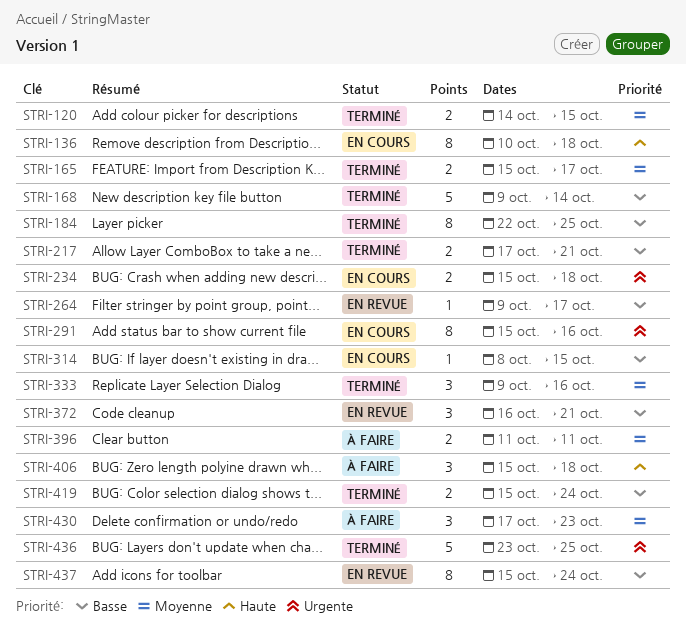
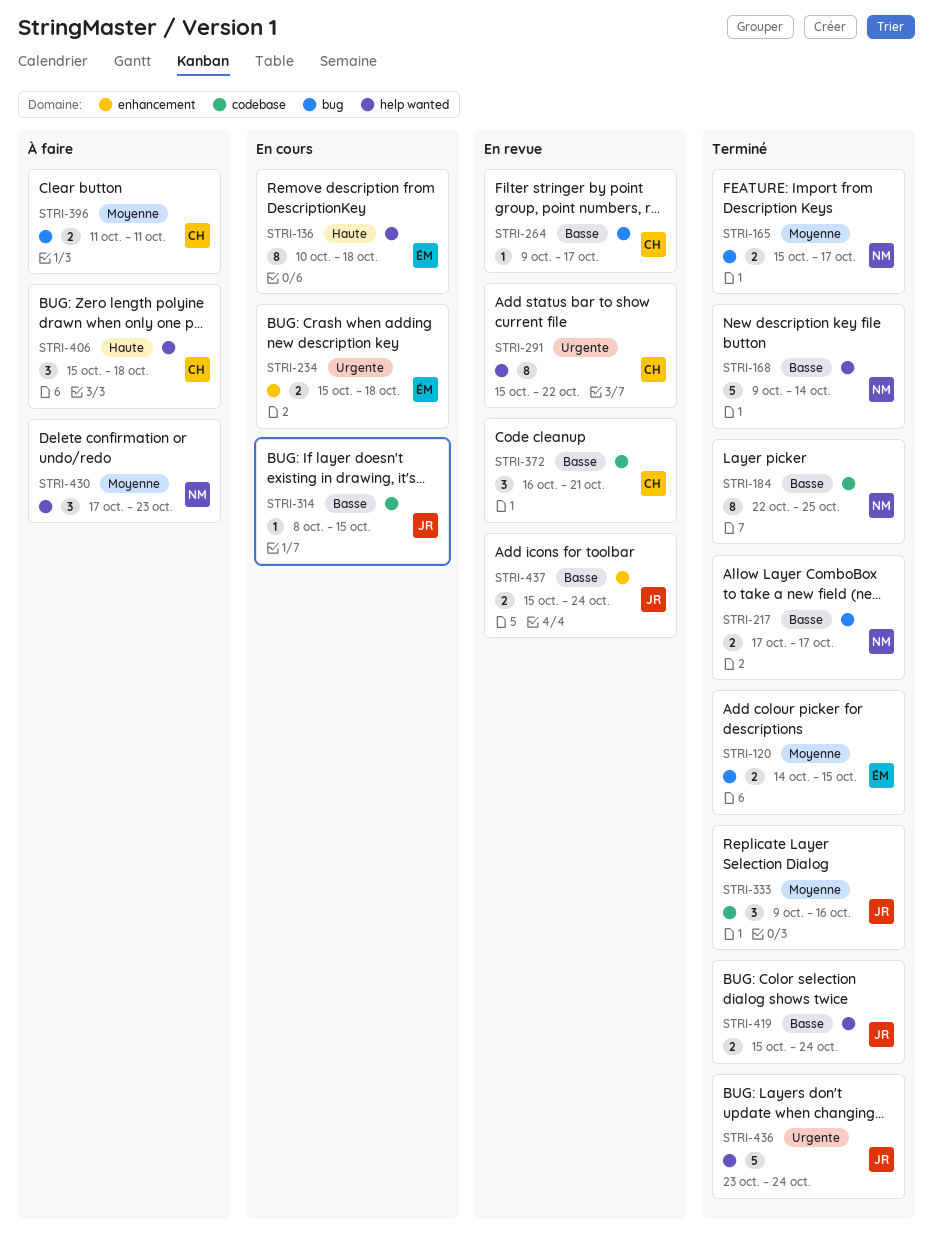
STRI-217, due: Oct 21 -> Oct 17
STRI-291, status: En cours -> En revue
STRI-291, due: Oct 16 -> Oct 22
STRI-436, due: Oct 25 -> Oct 24
STRI-437, estimate: 8 -> 2

